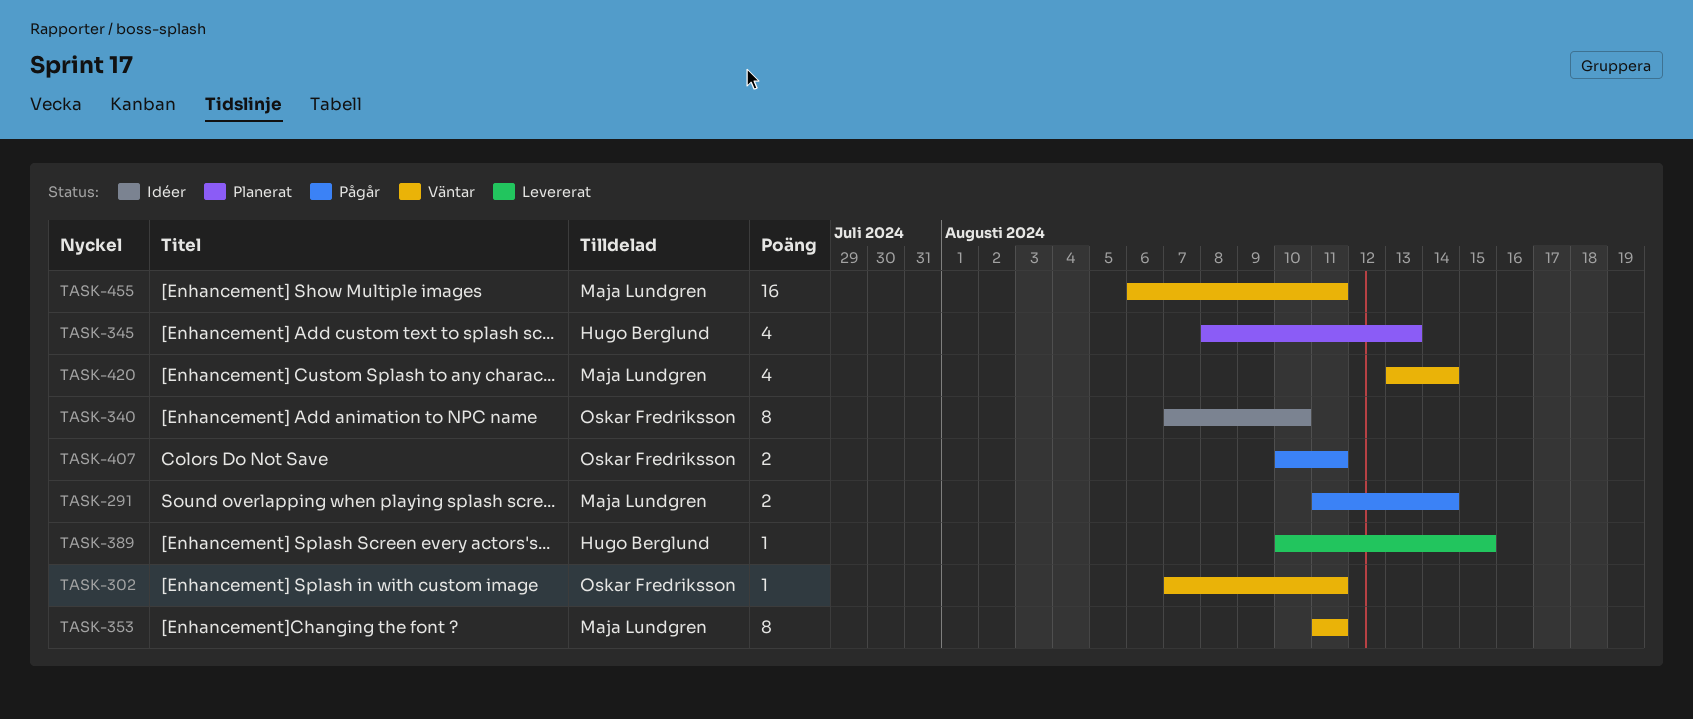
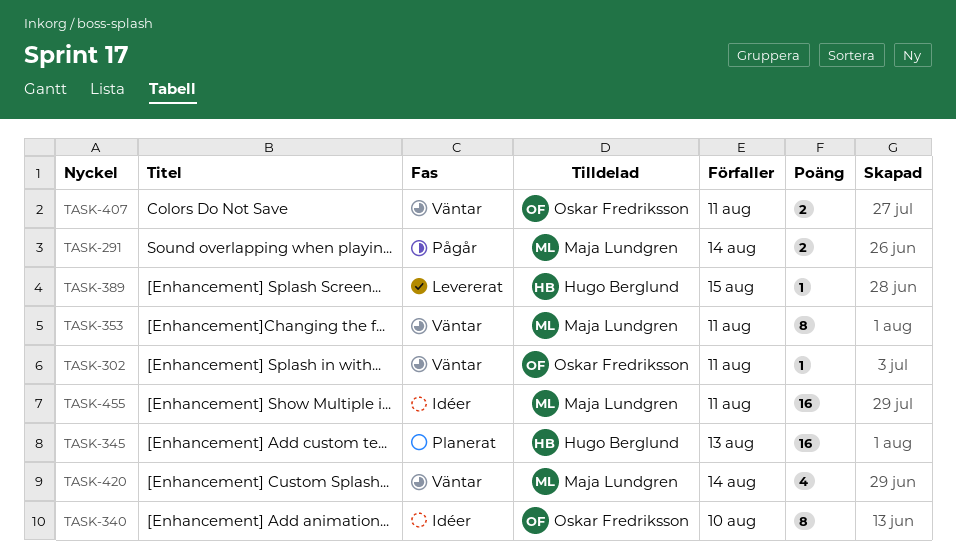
TASK-345, estimate: 4 -> 16
TASK-407, status: Pågår -> Väntar
TASK-455, status: Väntar -> Idéer

